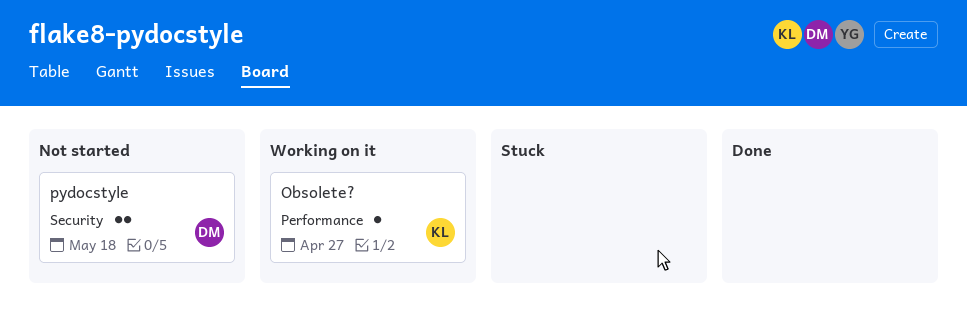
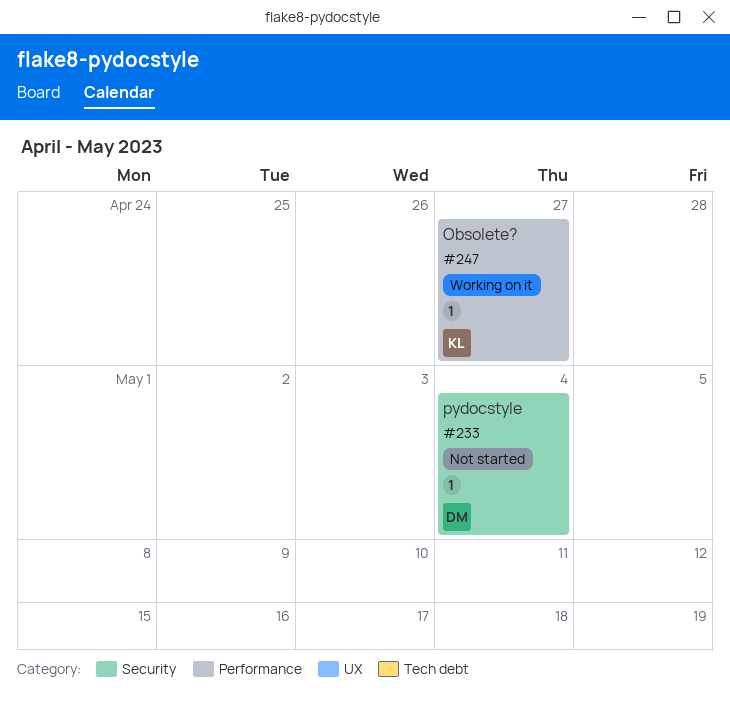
pydocstyle, estimate: 2 -> 1
pydocstyle, due: May 18 -> May 4

